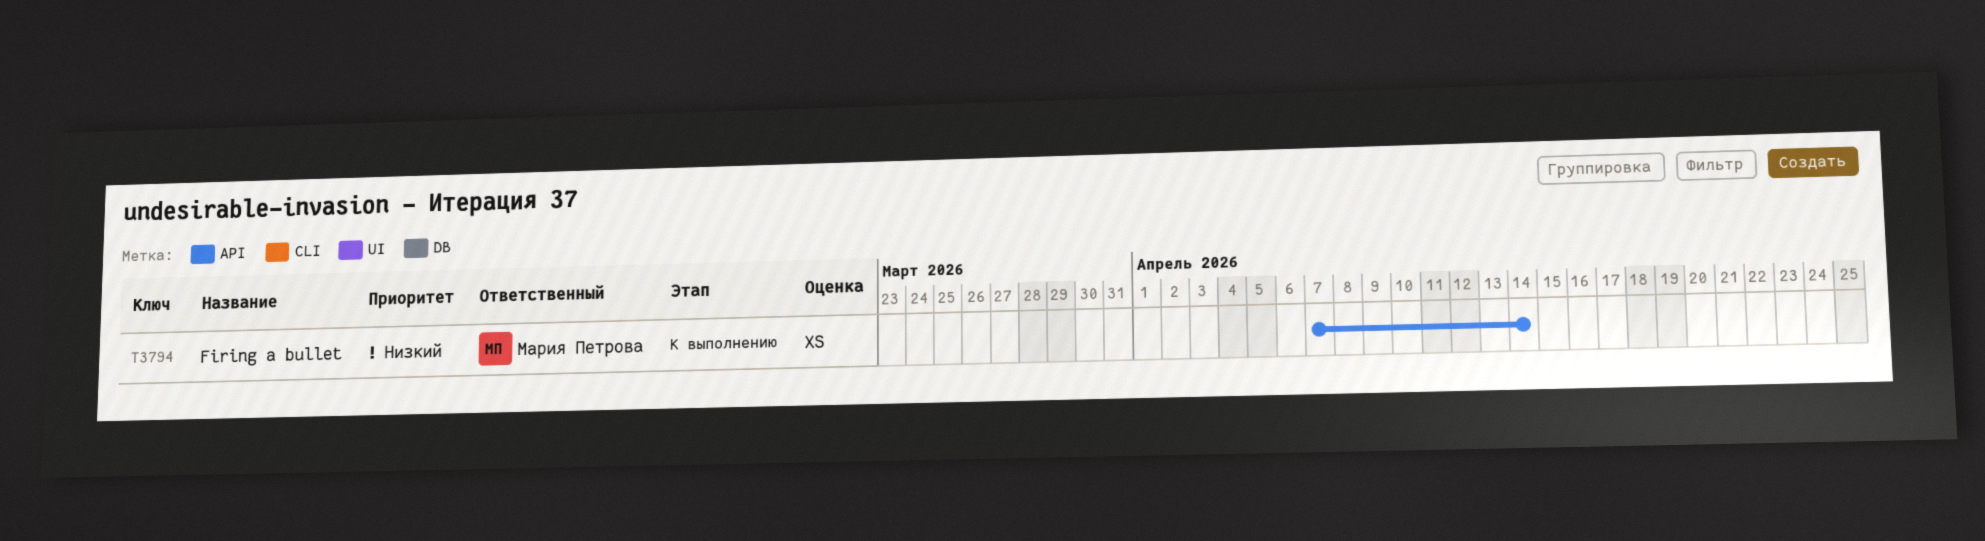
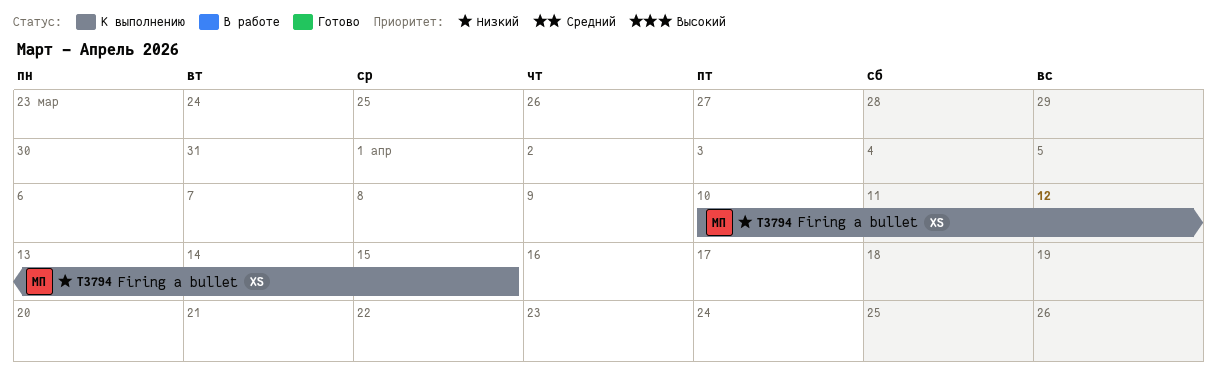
T3794, start: Apr 7 -> Apr 10
T3794, due: Apr 14 -> Apr 15

